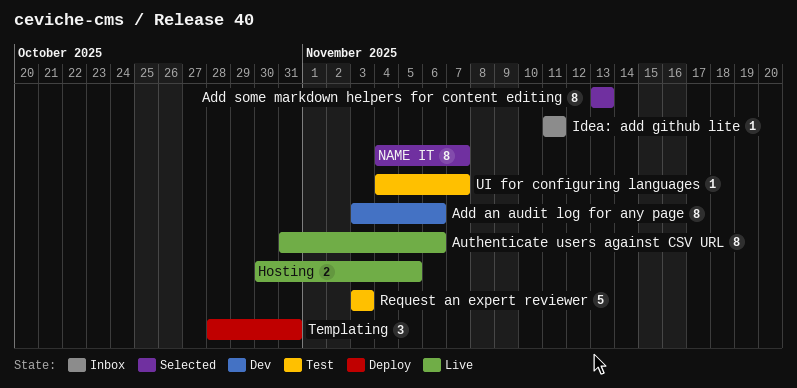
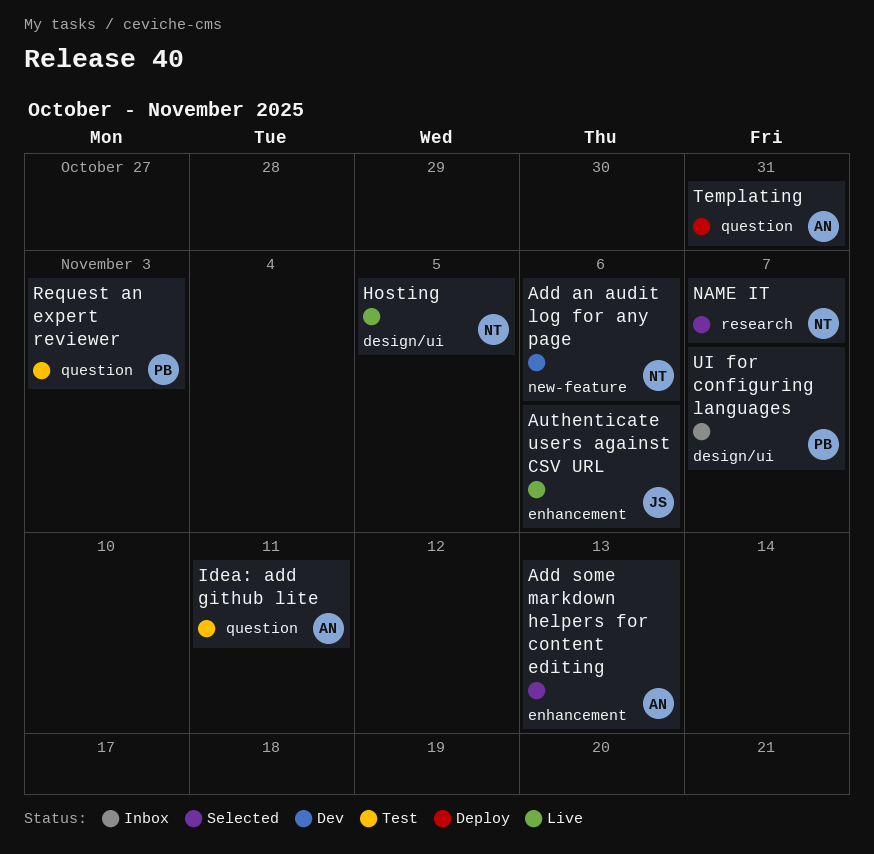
Idea: add github lite, status: Inbox -> Test
UI for configuring languages, status: Test -> Inbox

